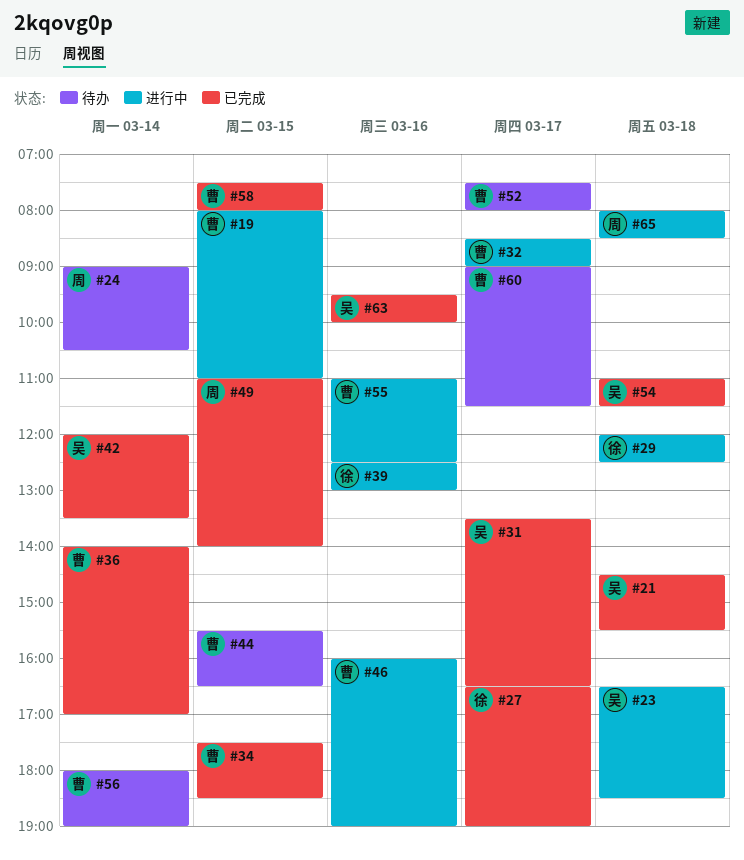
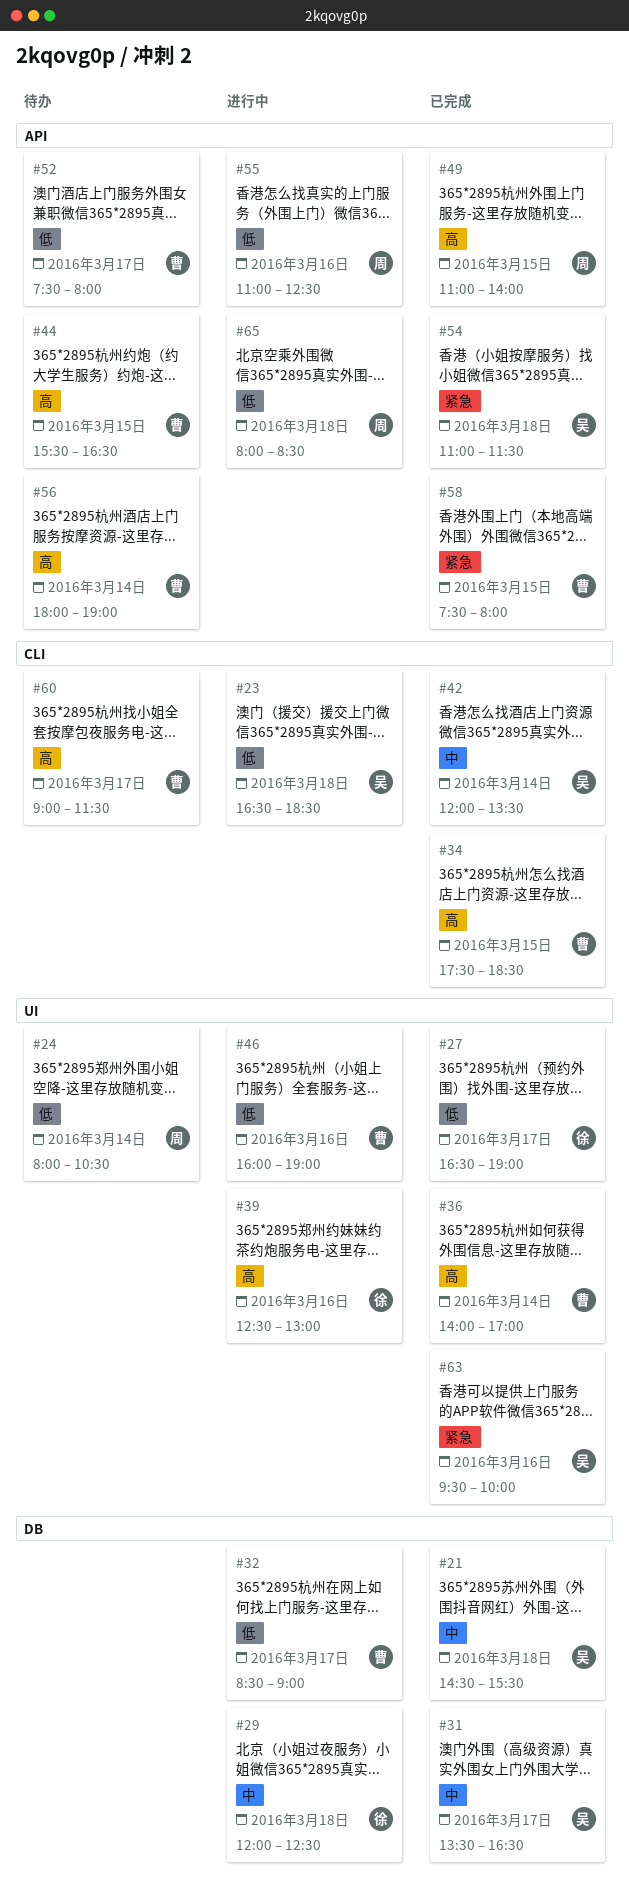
#19: present -> none
#24, begins: 09:00 -> 08:00
#55, owner: 曹 -> 周

